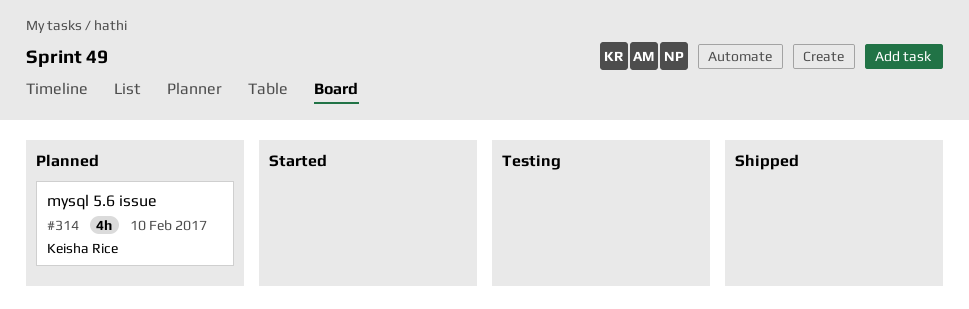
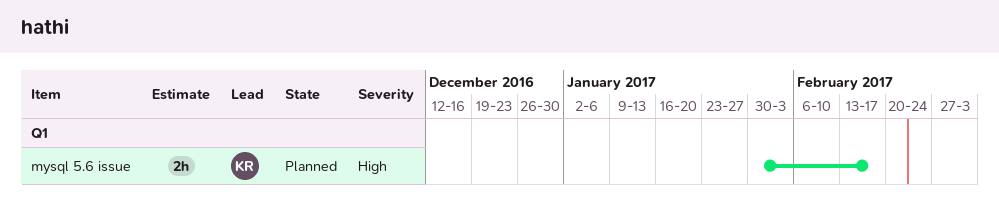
mysql 5.6 issue, estimate: 4h -> 2h
mysql 5.6 issue, due: Feb 10 -> Feb 17

